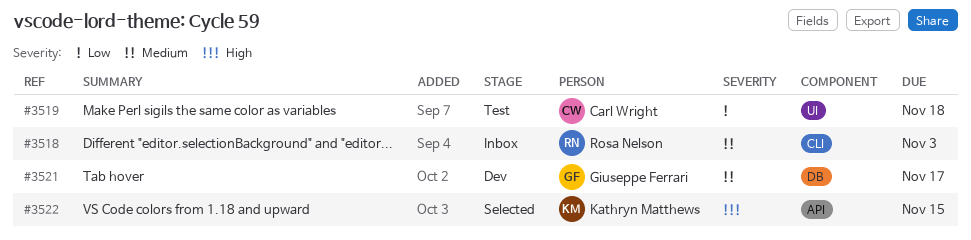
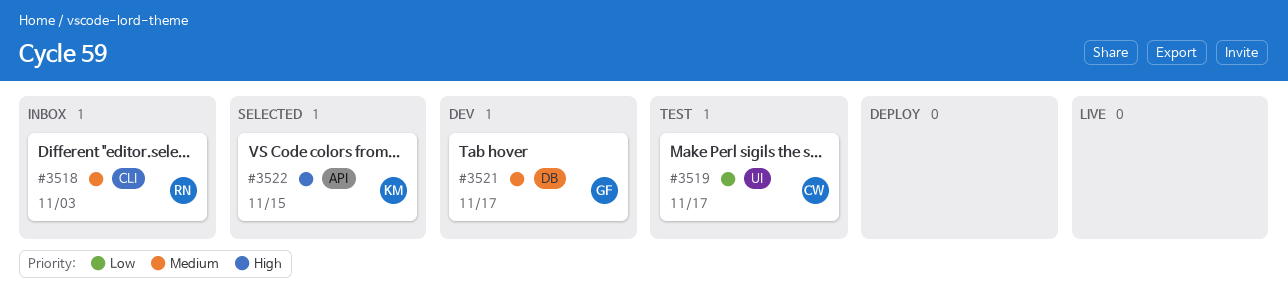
#3519, due: Nov 18 -> Nov 17

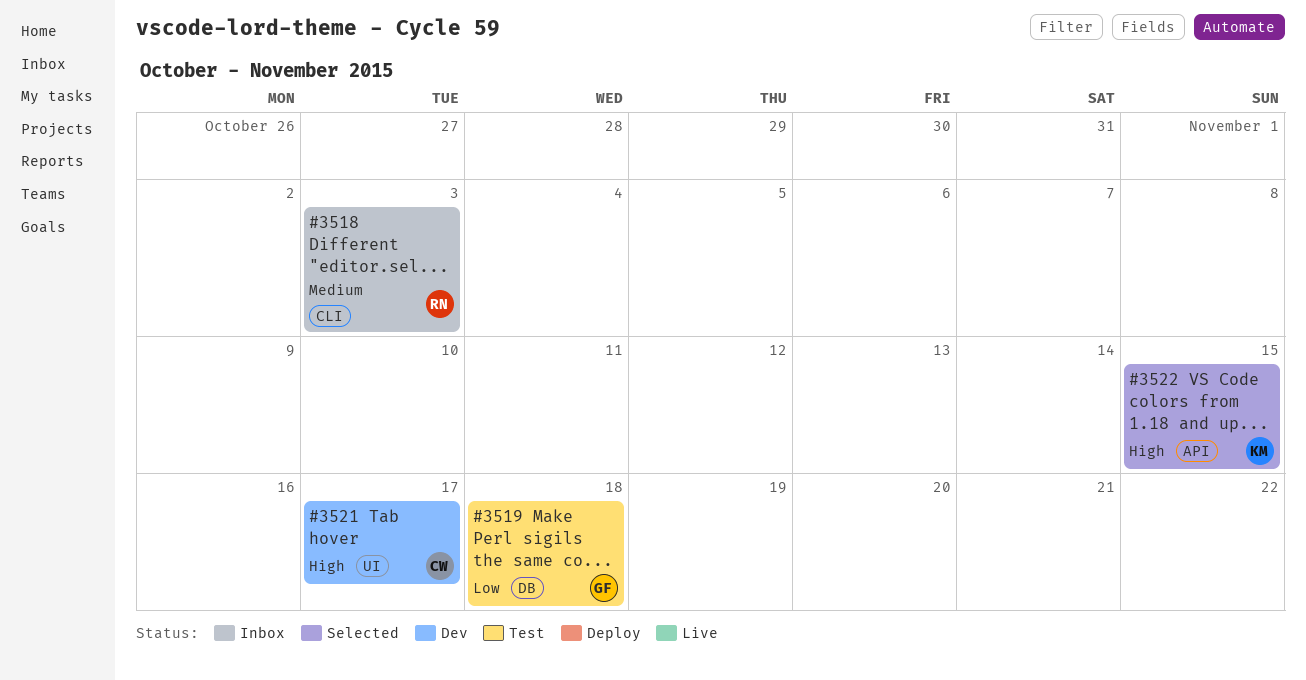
#3519, owner: CW -> GF
#3519, label: UI -> DB
#3519, due: Nov 17 -> Nov 18
#3521, owner: GF -> CW
#3521, priority: Medium -> High
#3521, label: DB -> UI

